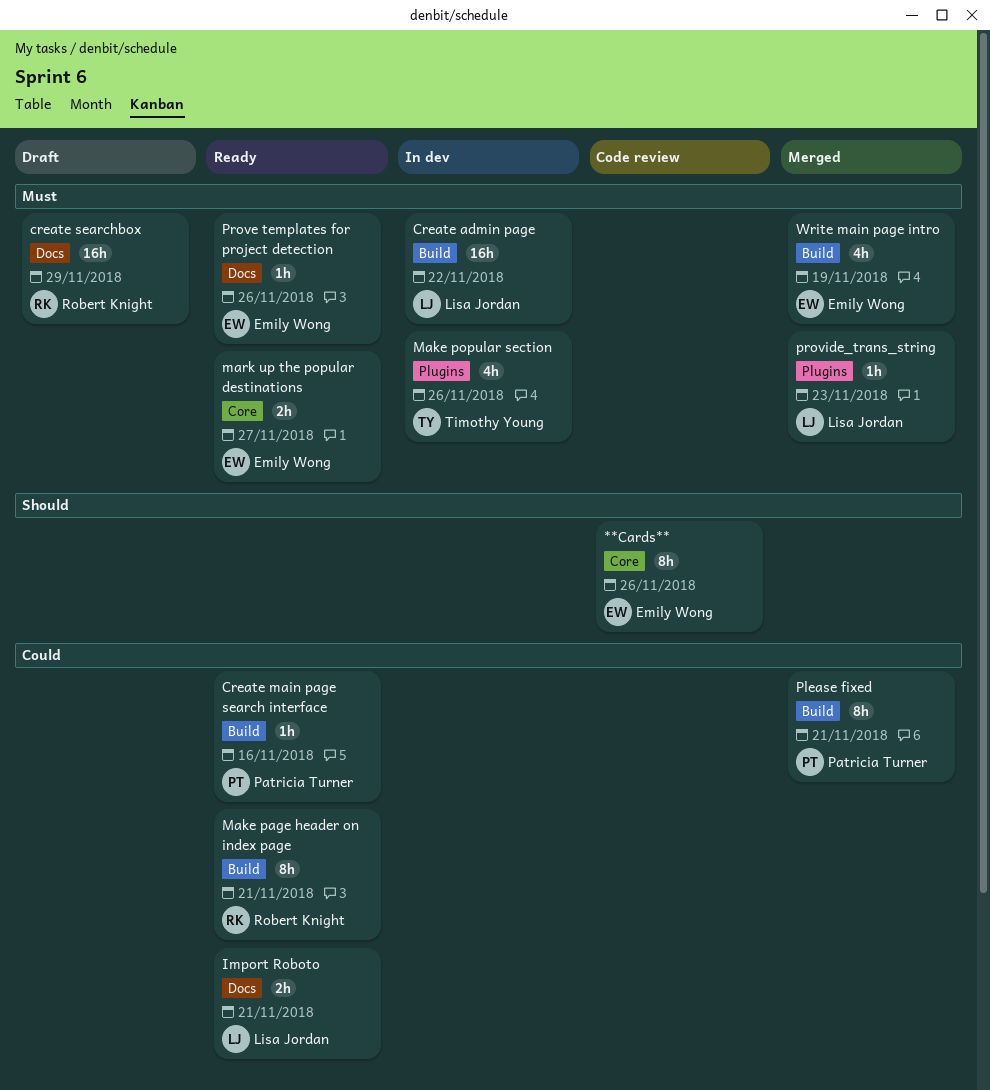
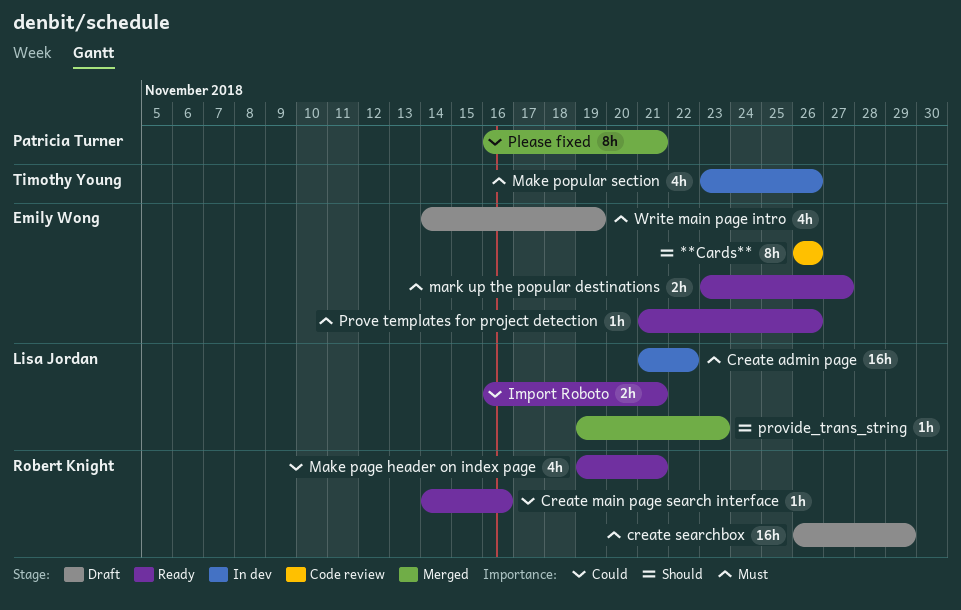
Create main page search interface, owner: Patricia Turner -> Robert Knight
Make page header on index page, estimate: 8h -> 4h
provide_trans_string, priority: Must -> Should
Write main page intro, status: Merged -> Draft

